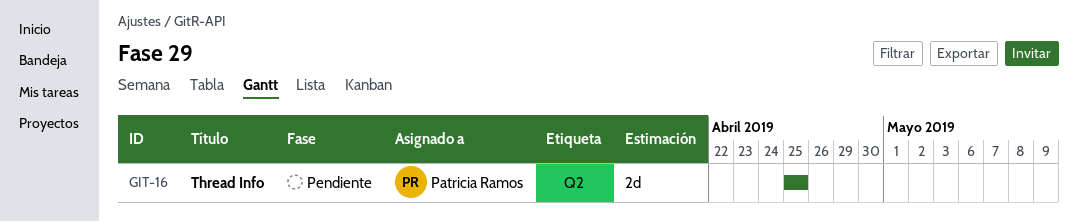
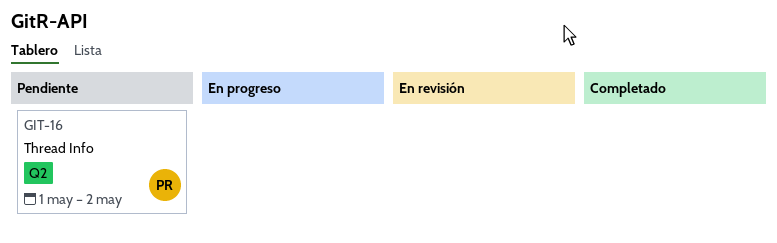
GIT-16, start: Apr 25 -> May 1
GIT-16, due: Apr 25 -> May 2

